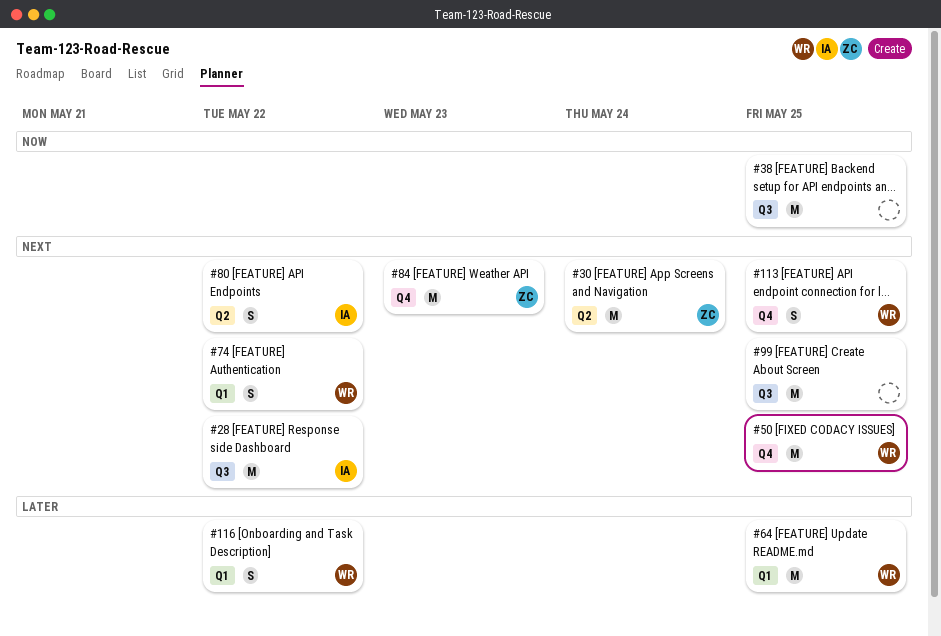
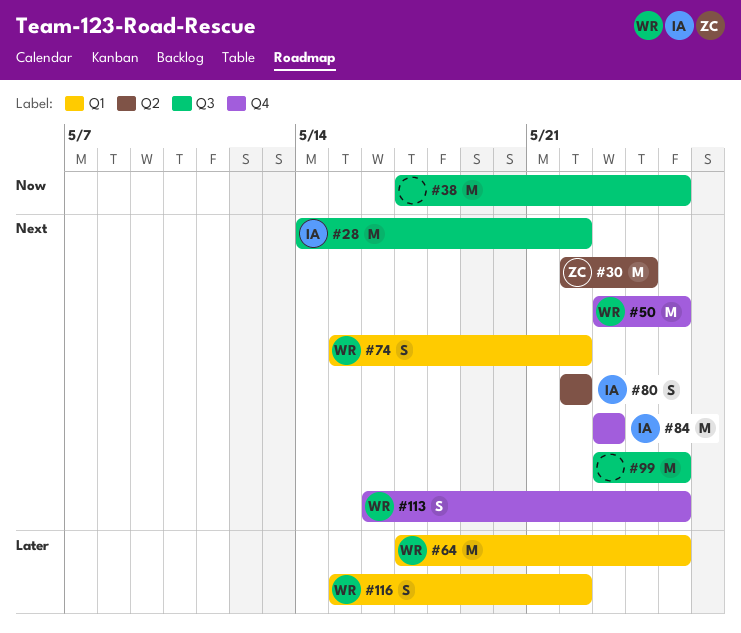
#84, owner: ZC -> IA

